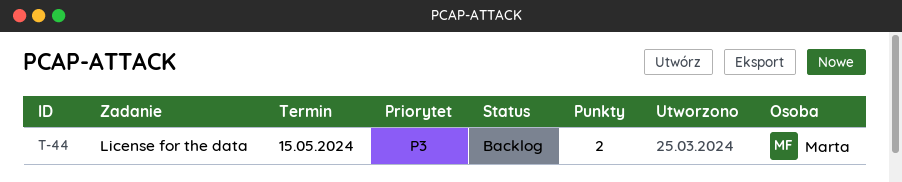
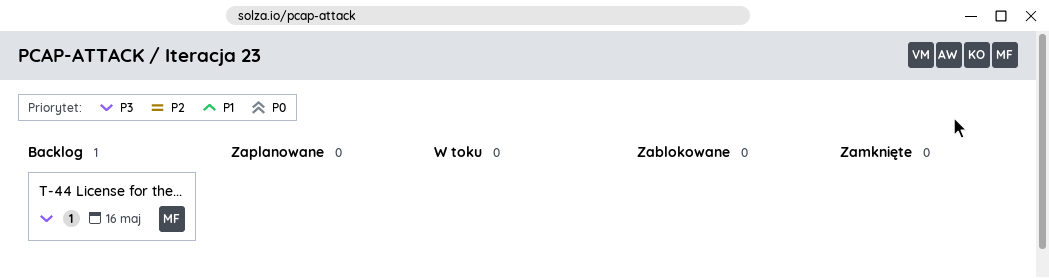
T-44, estimate: 2 -> 1
T-44, due: May 15 -> May 16

